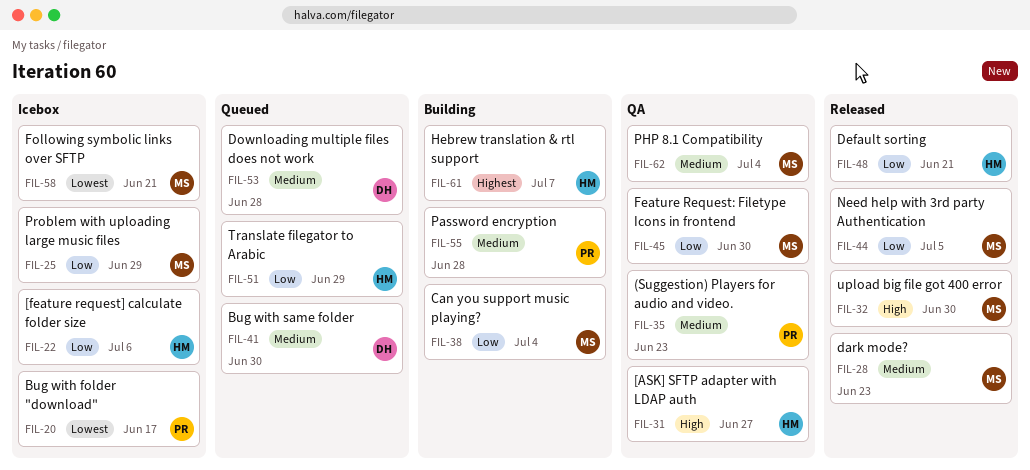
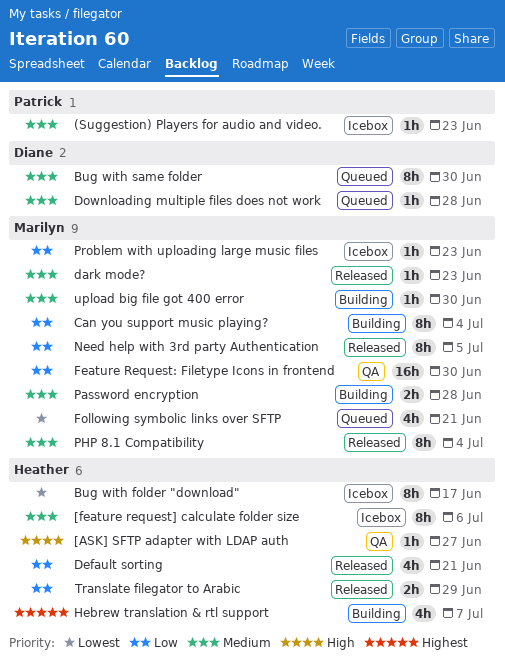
(Suggestion) Players for audio and video., status: QA -> Icebox
[feature request] calculate folder size, priority: Low -> Medium
Bug with folder "download", owner: Patrick -> Heather
Following symbolic links over SFTP, status: Icebox -> Queued
Password encryption, owner: Patrick -> Marilyn
PHP 8.1 Compatibility, status: QA -> Released
Problem with uploading large music files, due: Jun 29 -> Jun 23
Translate filegator to Arabic, status: Queued -> Released
upload big file got 400 error, status: Released -> Building
upload big file got 400 error, priority: High -> Medium

